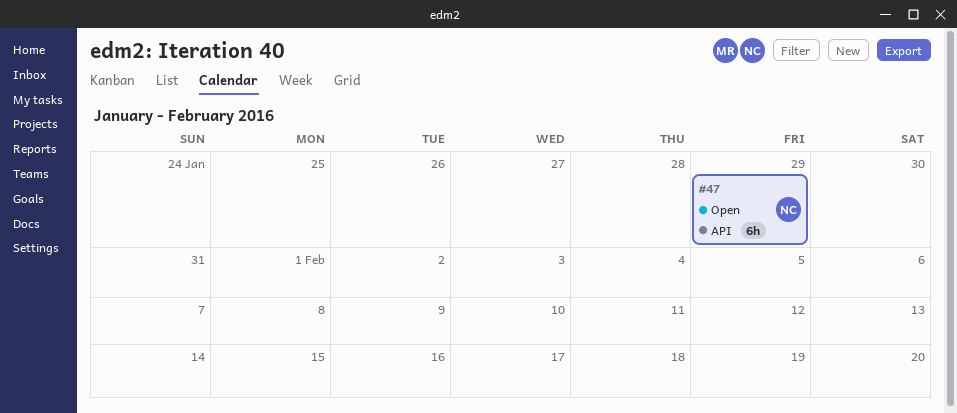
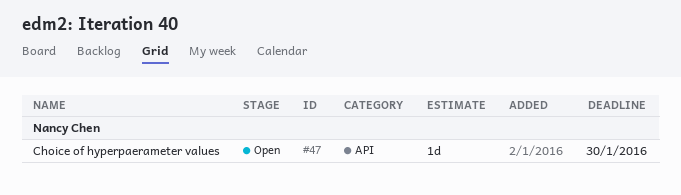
#47, estimate: 6h -> 1d
#47, due: Jan 29 -> Jan 30

